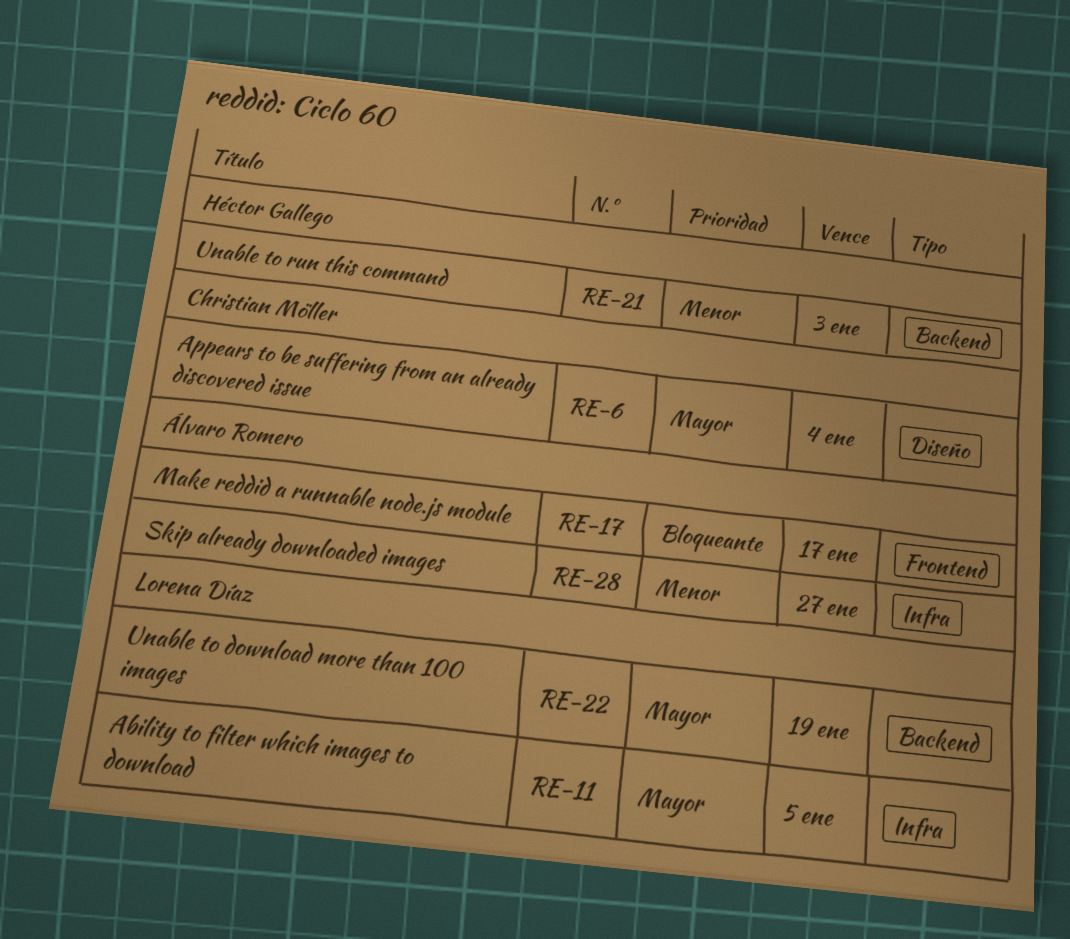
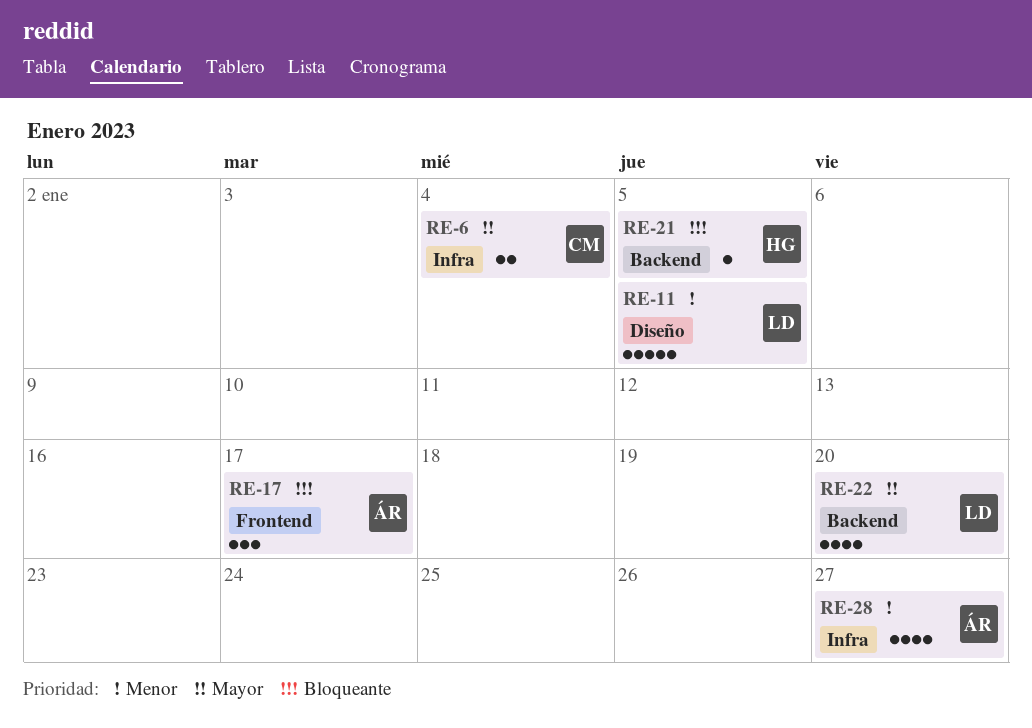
RE-6, label: Diseño -> Infra
RE-11, priority: Mayor -> Menor
RE-11, label: Infra -> Diseño
RE-21, priority: Menor -> Bloqueante
RE-21, due: Jan 3 -> Jan 5
RE-22, due: Jan 19 -> Jan 20

